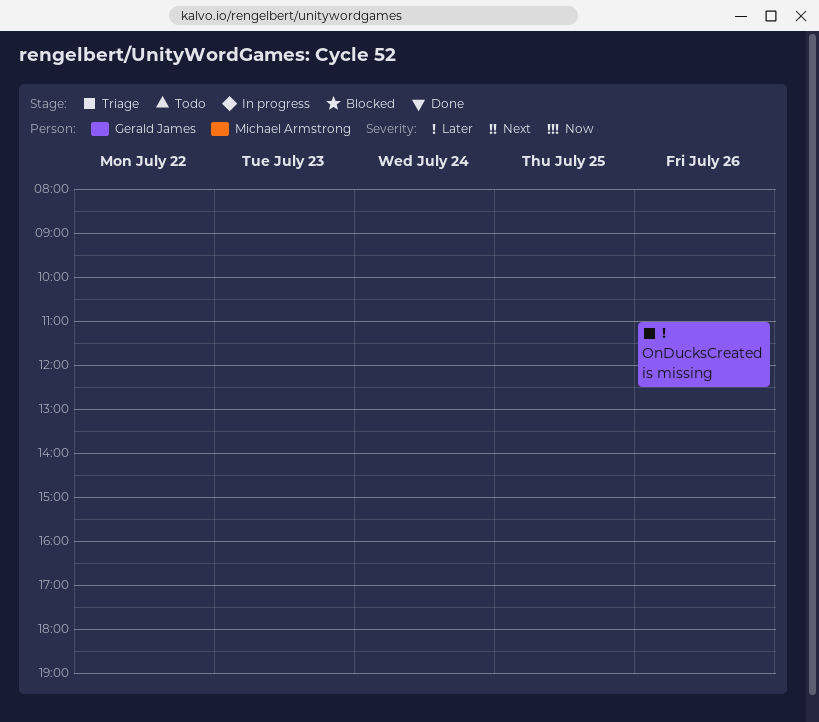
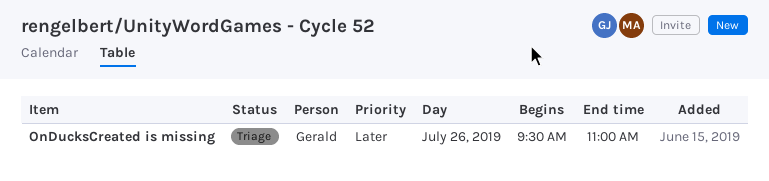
OnDucksCreated is missing, begins: 11:00 -> 09:30
OnDucksCreated is missing, ends: 12:30 -> 11:00

